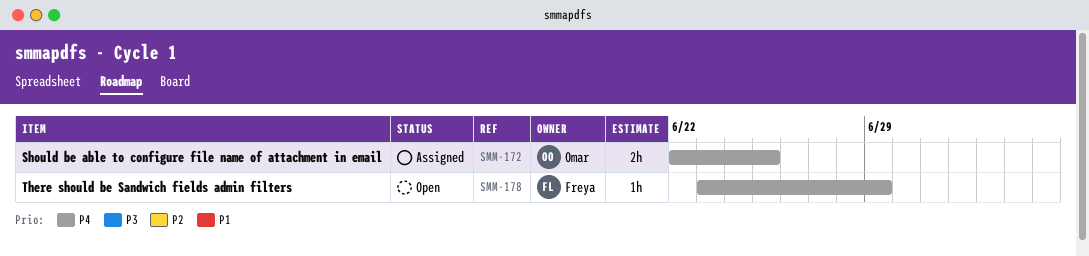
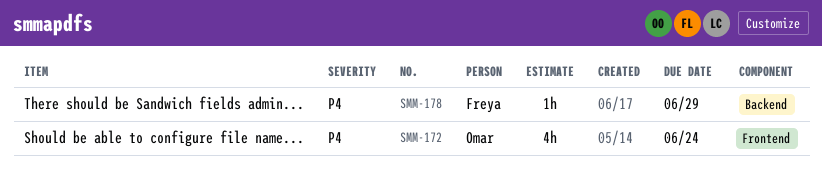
SMM-172, estimate: 2h -> 4h
SMM-172, due: Jun 25 -> Jun 24

